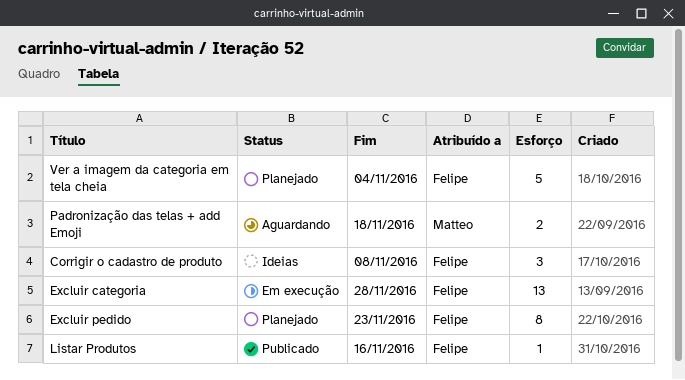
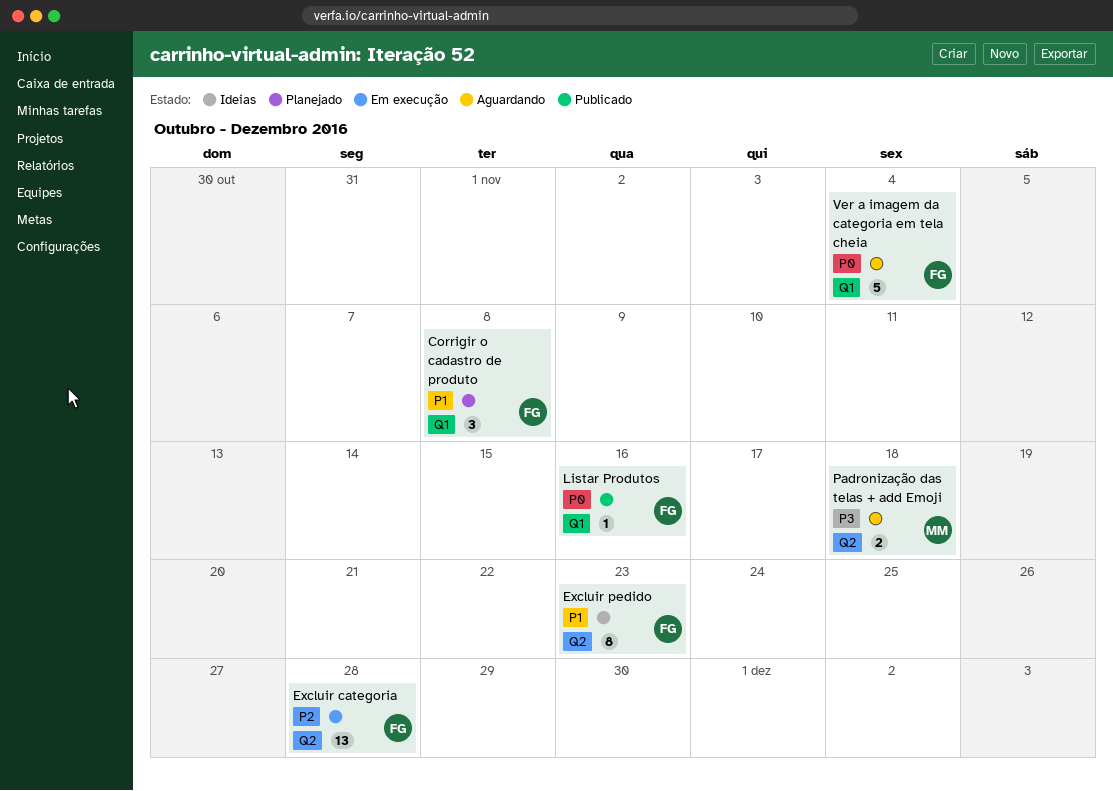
Corrigir o cadastro de produto, status: Ideias -> Planejado
Excluir pedido, status: Planejado -> Ideias
Ver a imagem da categoria em tela cheia, status: Planejado -> Aguardando

